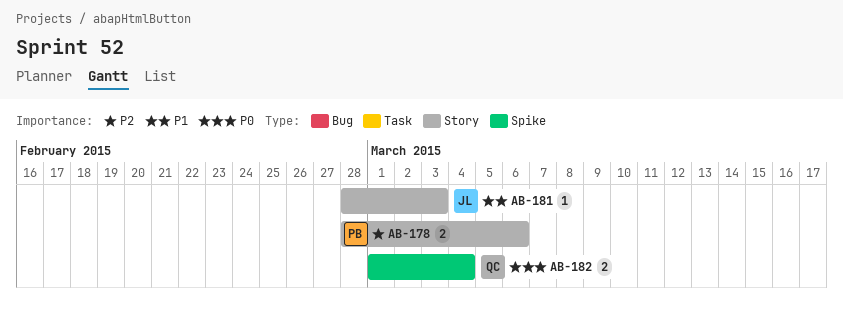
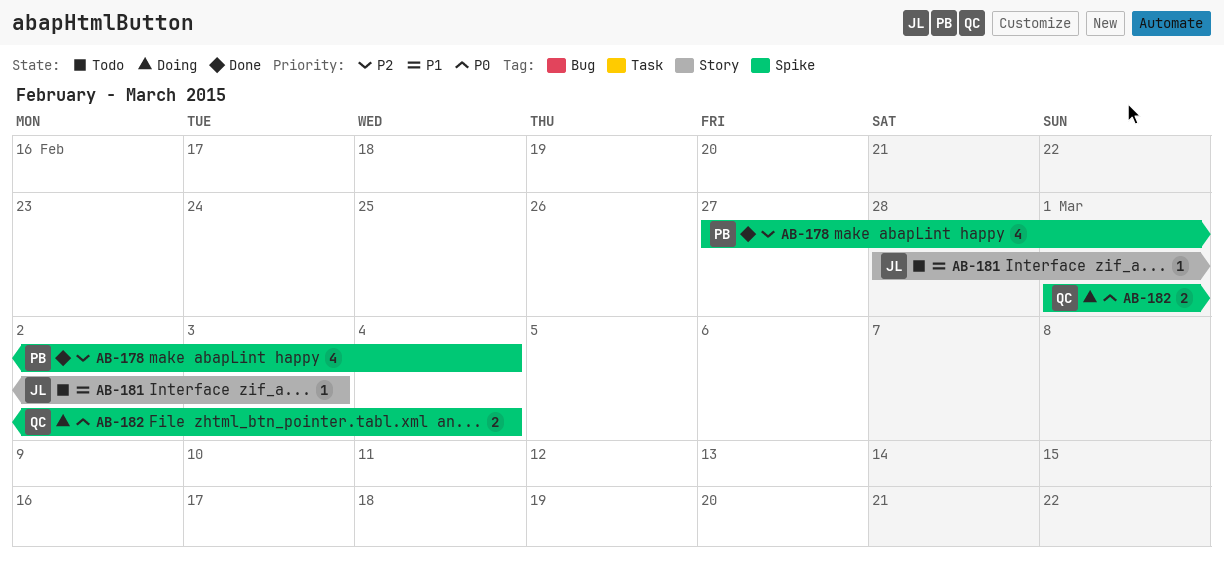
AB-178, label: Story -> Spike
AB-178, estimate: 2 -> 4
AB-178, start: Feb 28 -> Feb 27
AB-178, due: Mar 6 -> Mar 4

